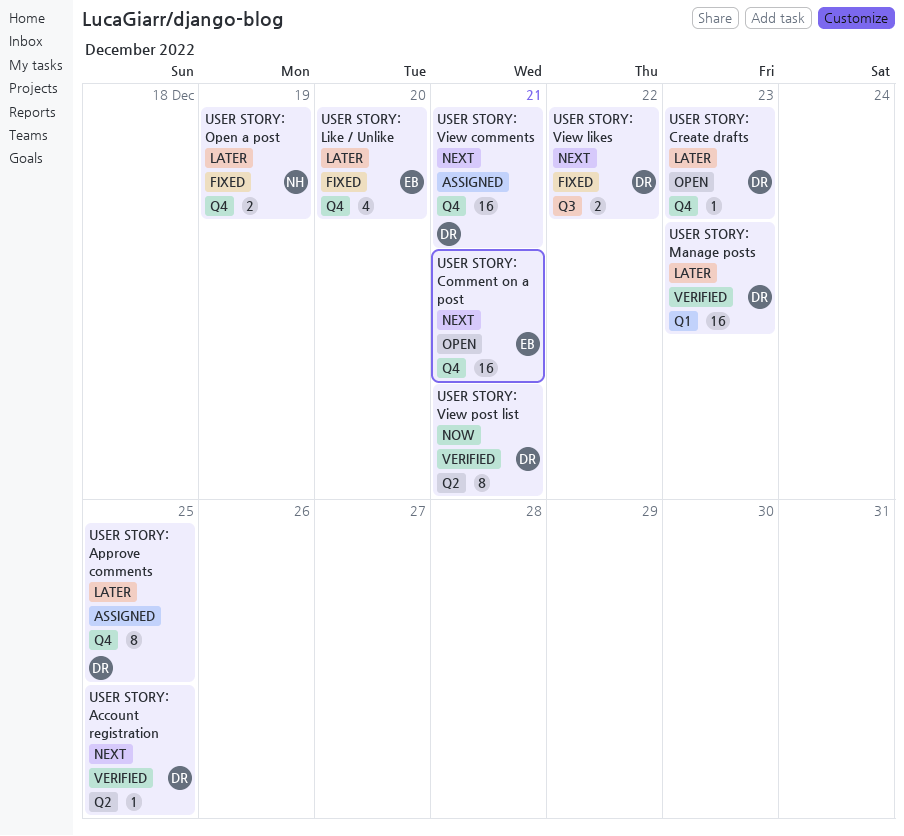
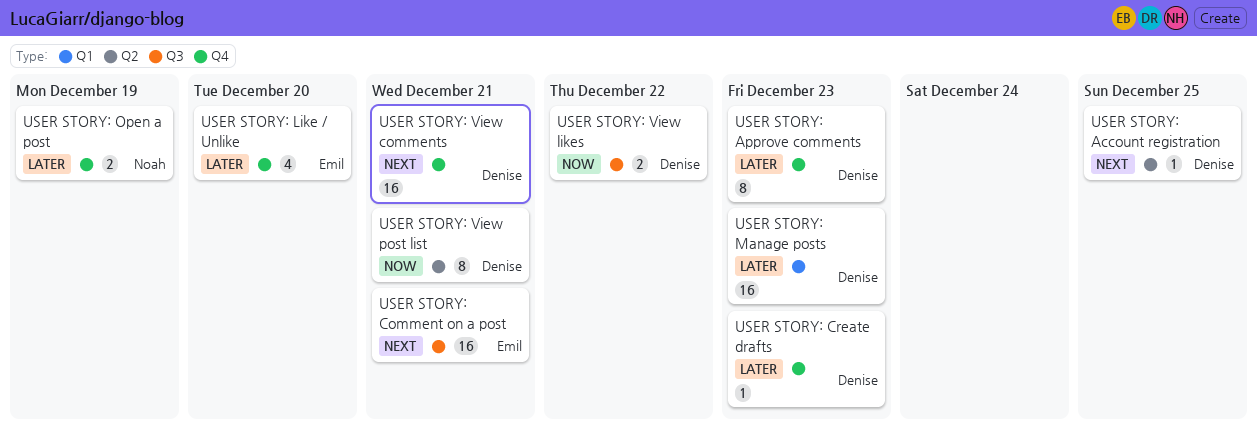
USER STORY: Approve comments, due: Dec 25 -> Dec 23
USER STORY: Comment on a post, label: Q4 -> Q3
USER STORY: View likes, priority: Next -> Now

